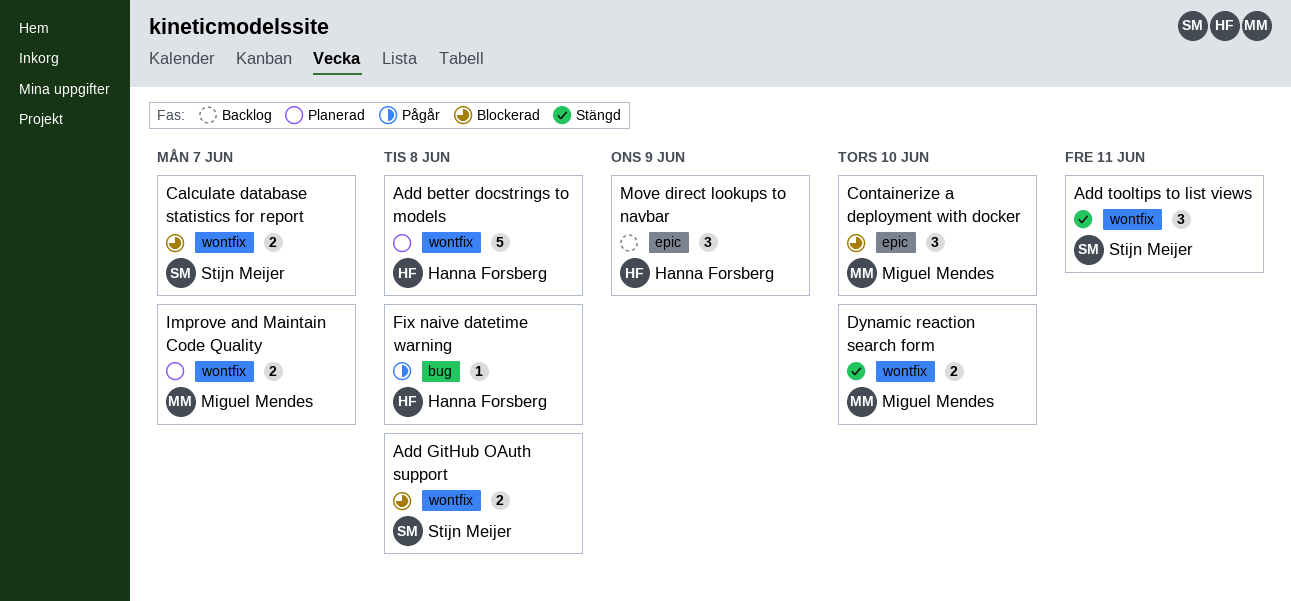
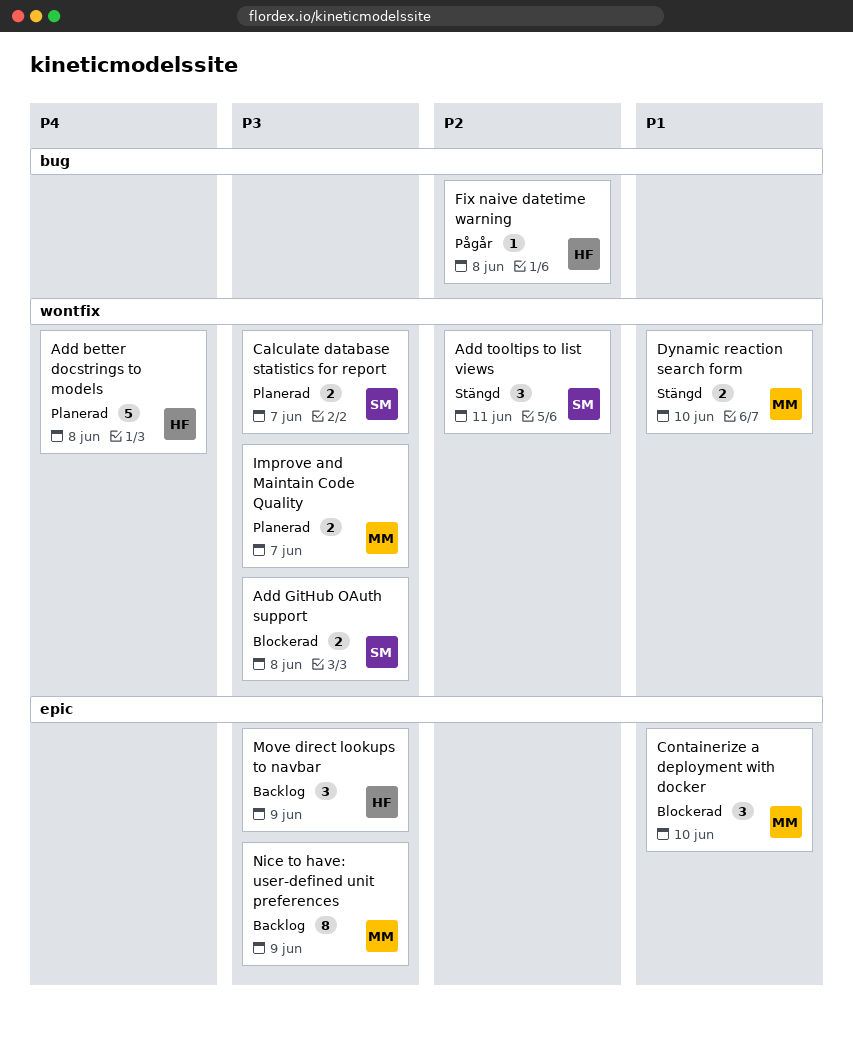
Calculate database statistics for report, status: Blockerad -> Planerad
Nice to have: user-defined unit preferences: none -> present

